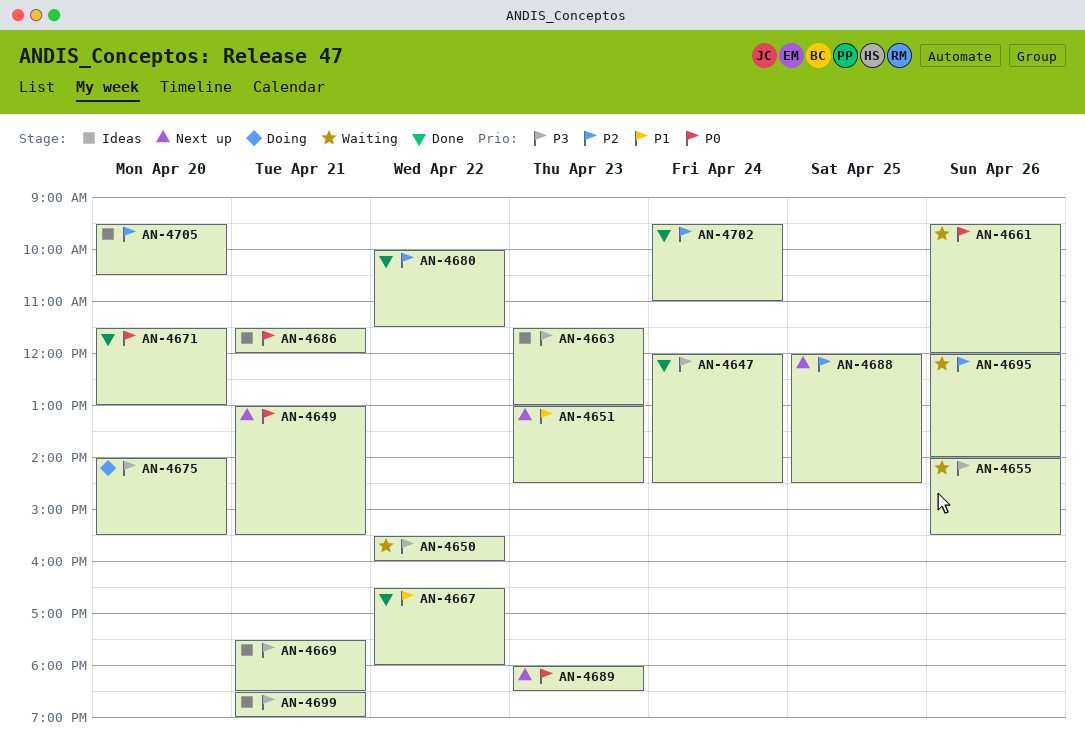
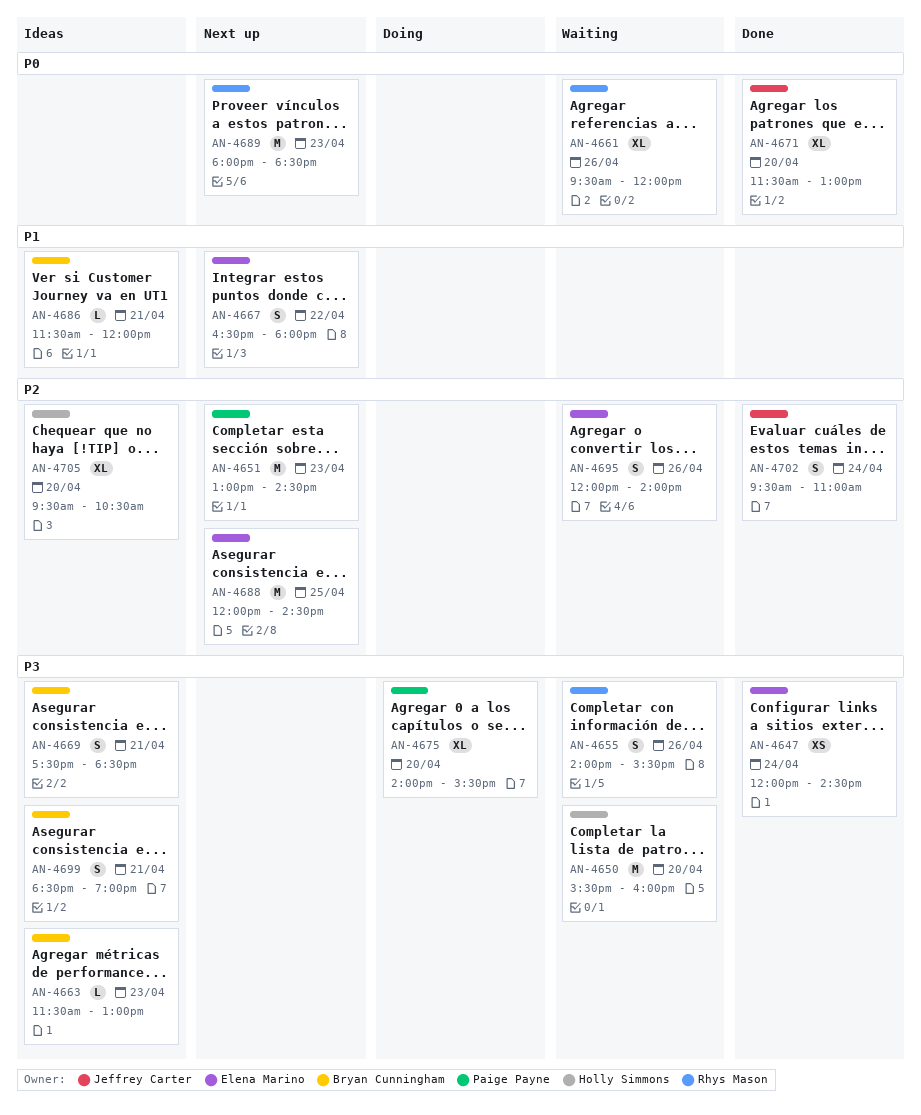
AN-4649: present -> none
AN-4650, day: Apr 22 -> Apr 20
AN-4651, priority: P1 -> P2
AN-4667, status: Done -> Next up
AN-4680: present -> none
AN-4686, priority: P0 -> P1

